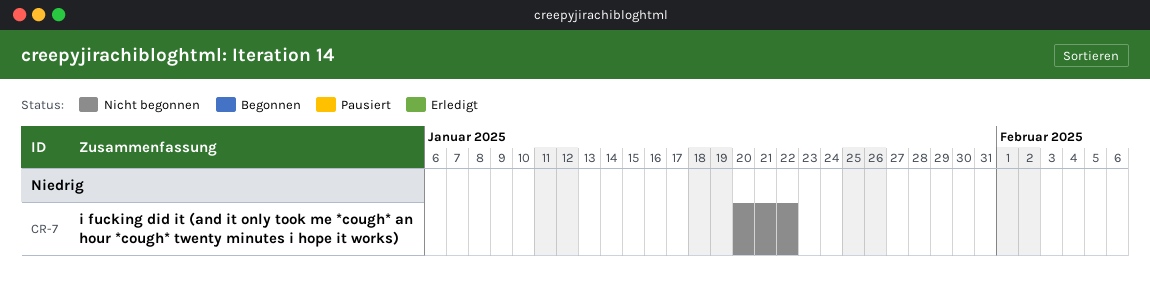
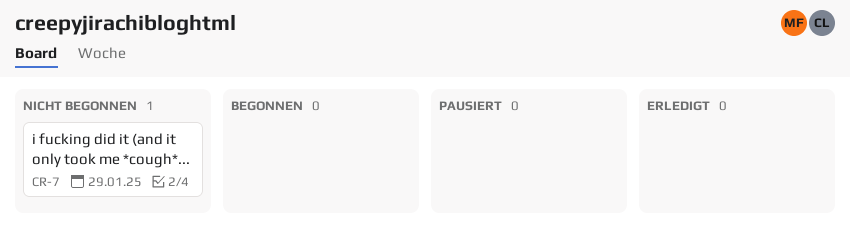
CR-7, due: Jan 22 -> Jan 29

